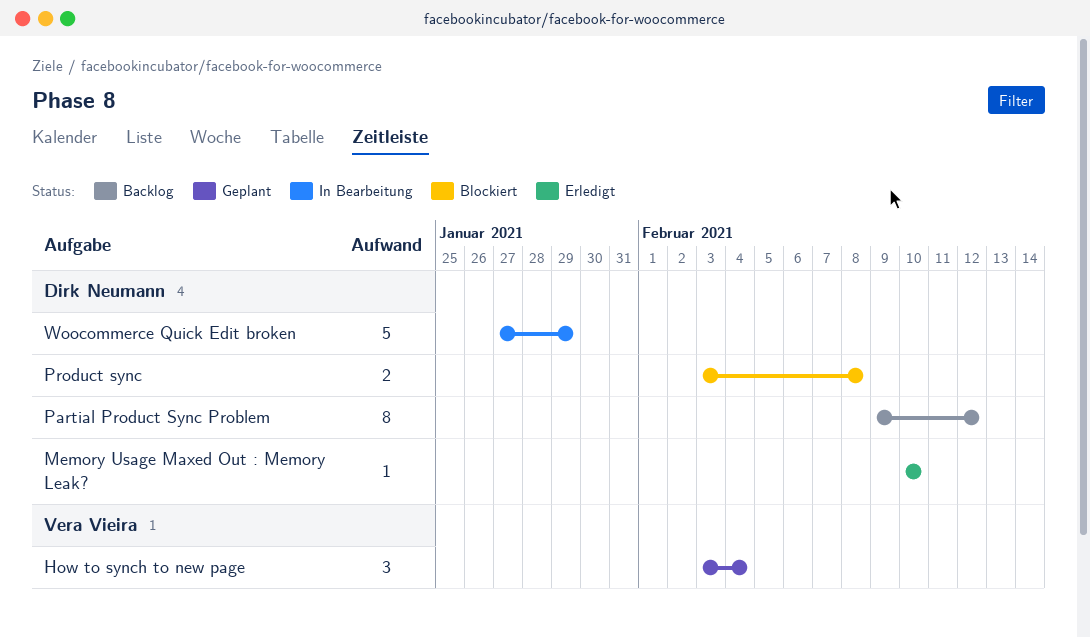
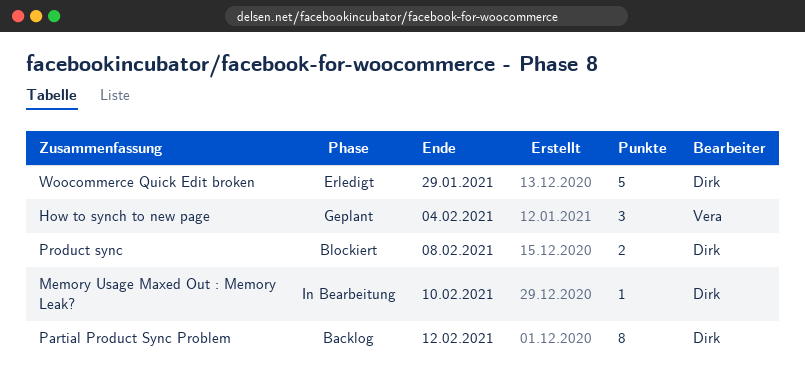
Memory Usage Maxed Out : Memory Leak?, status: Erledigt -> In Bearbeitung
Woocommerce Quick Edit broken, status: In Bearbeitung -> Erledigt

